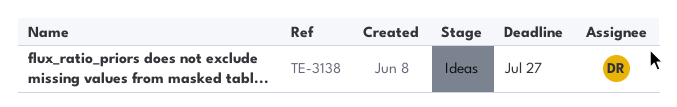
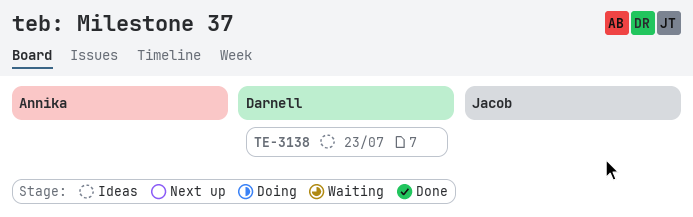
TE-3138, due: Jul 27 -> Jul 23

